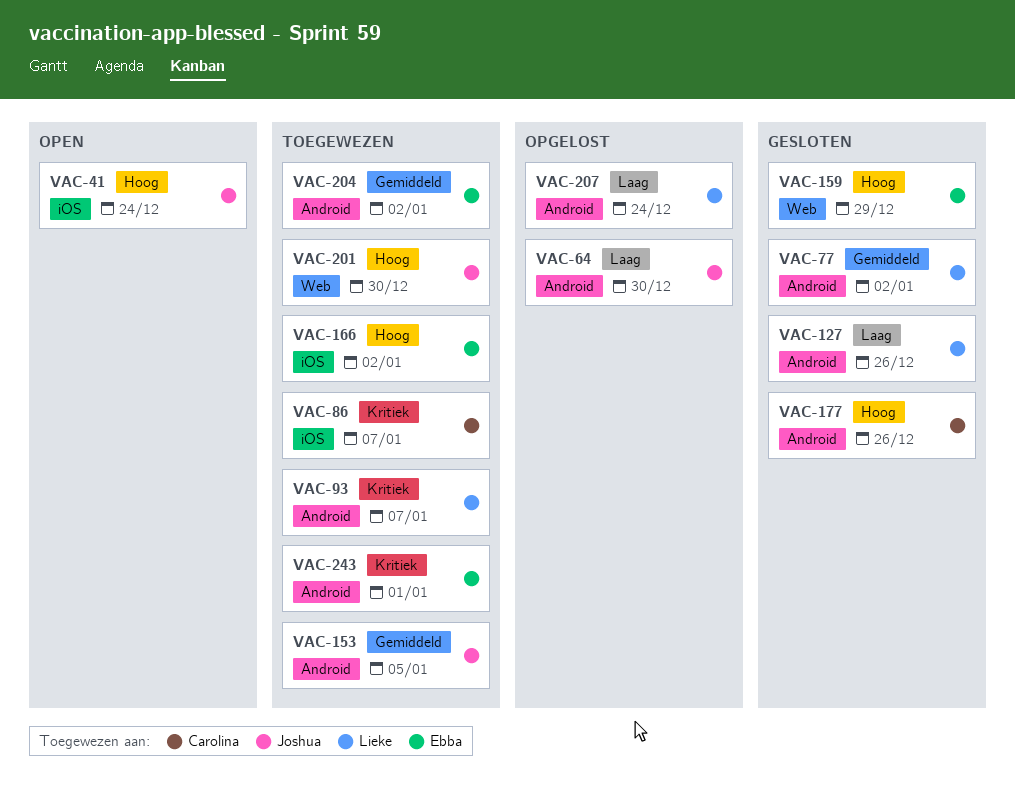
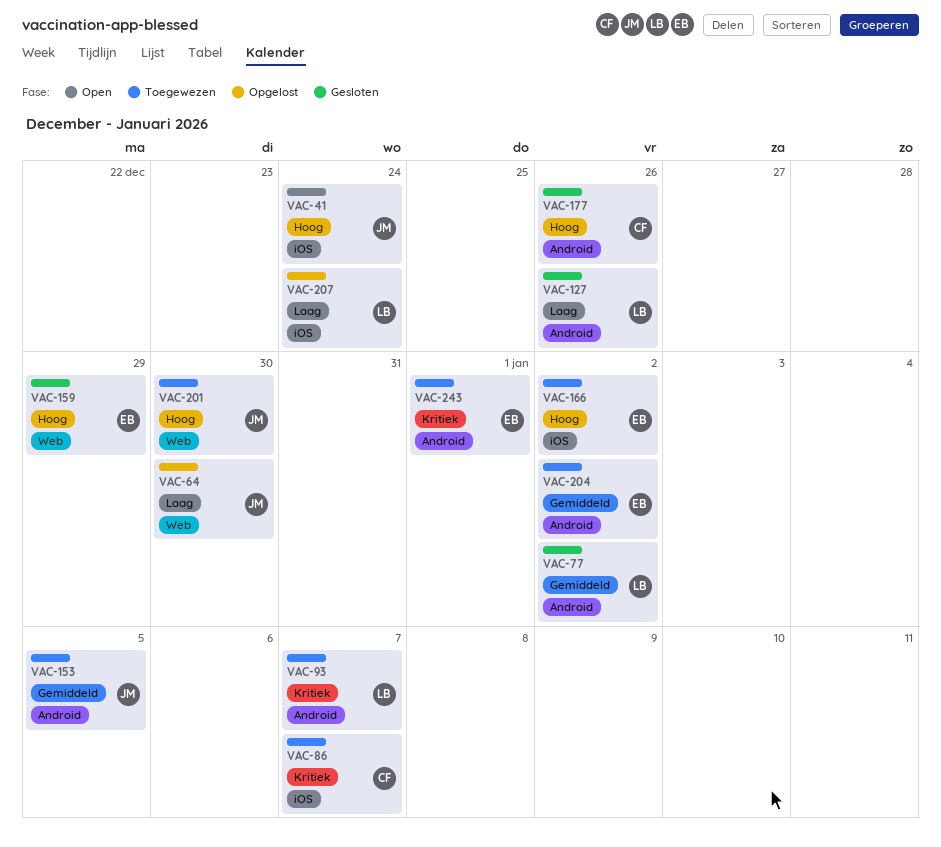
VAC-64, label: Android -> Web
VAC-207, label: Android -> iOS

